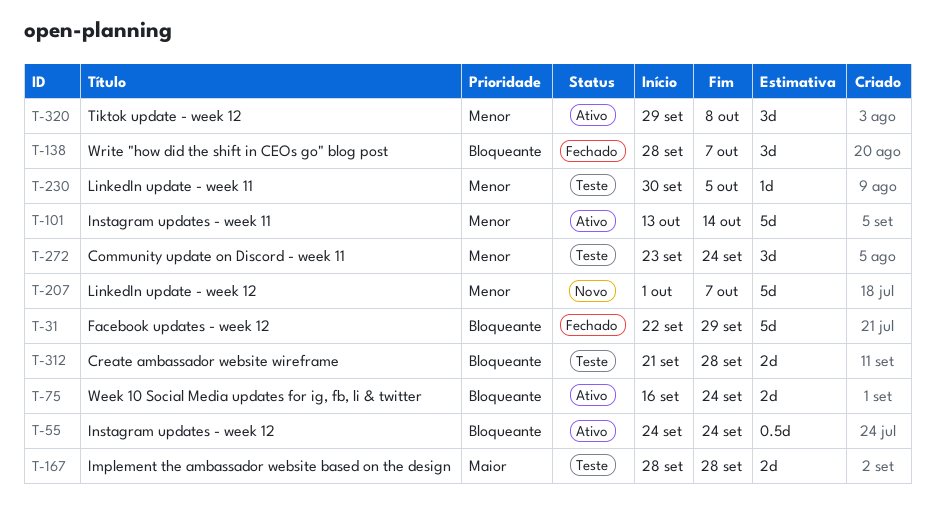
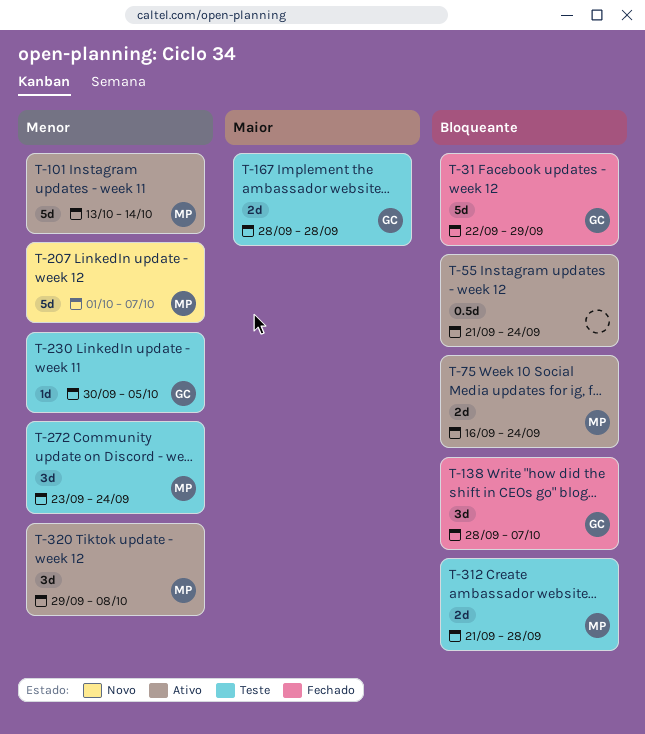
T-55, start: Sep 24 -> Sep 21

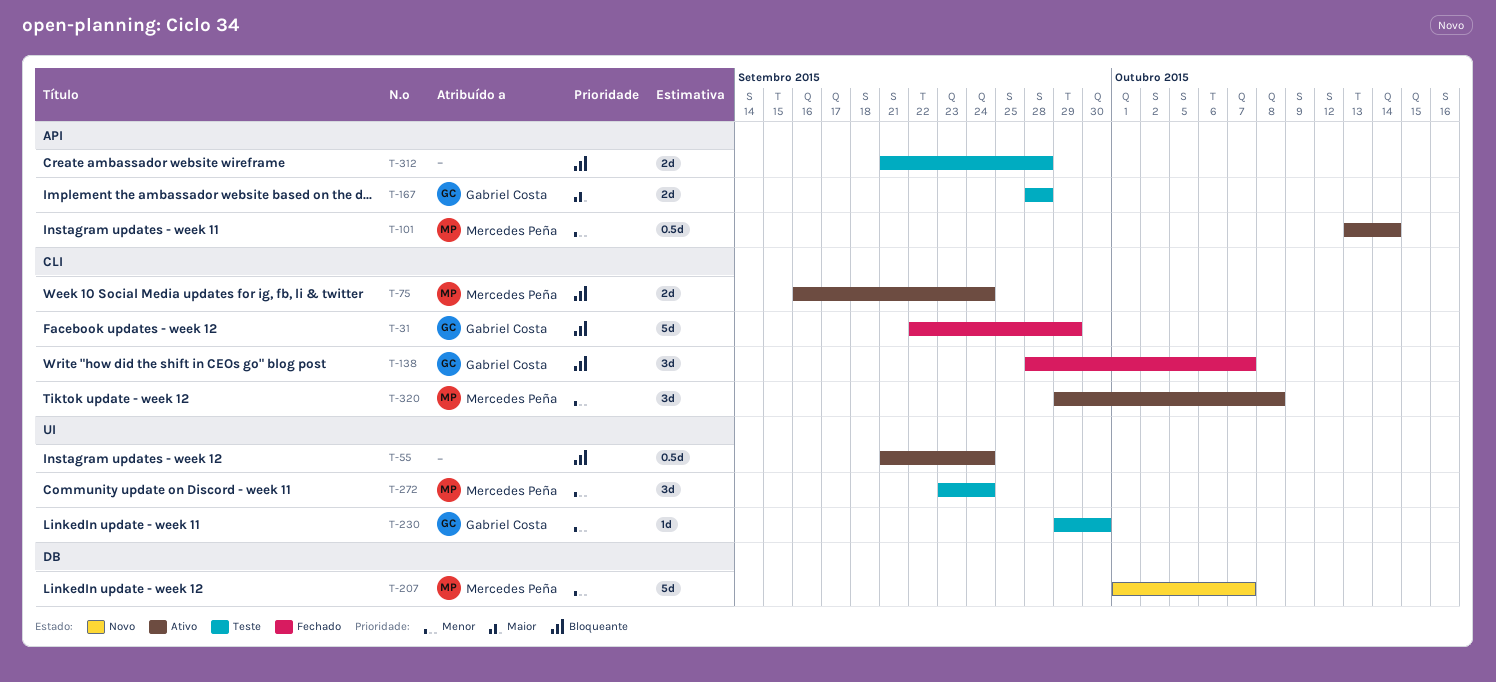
T-101, estimate: 5d -> 0.5d
T-230, start: Sep 30 -> Sep 29
T-230, due: Oct 5 -> Sep 30
T-312, owner: Mercedes Peña -> none

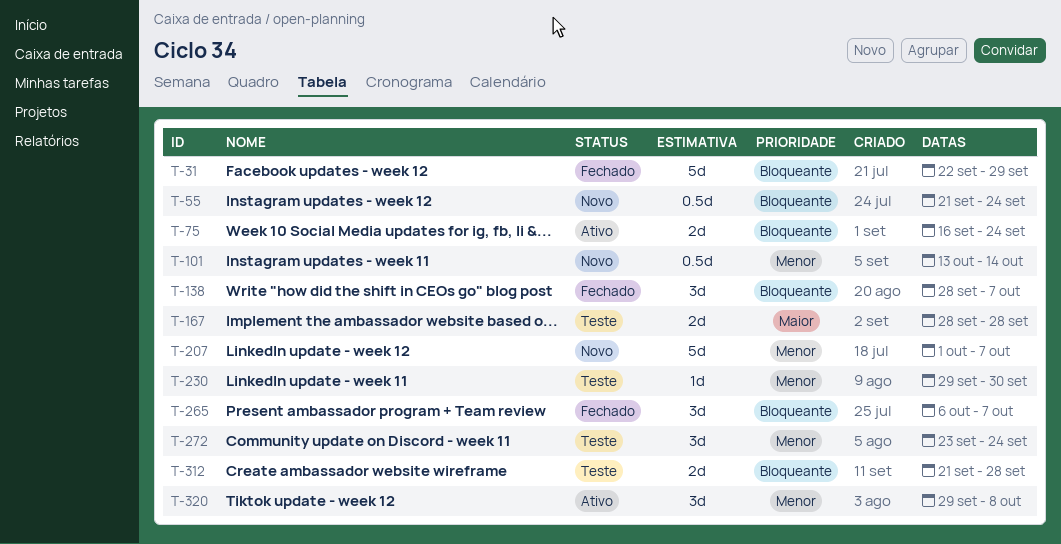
T-55, status: Ativo -> Novo
T-101, status: Ativo -> Novo
T-265: none -> present

